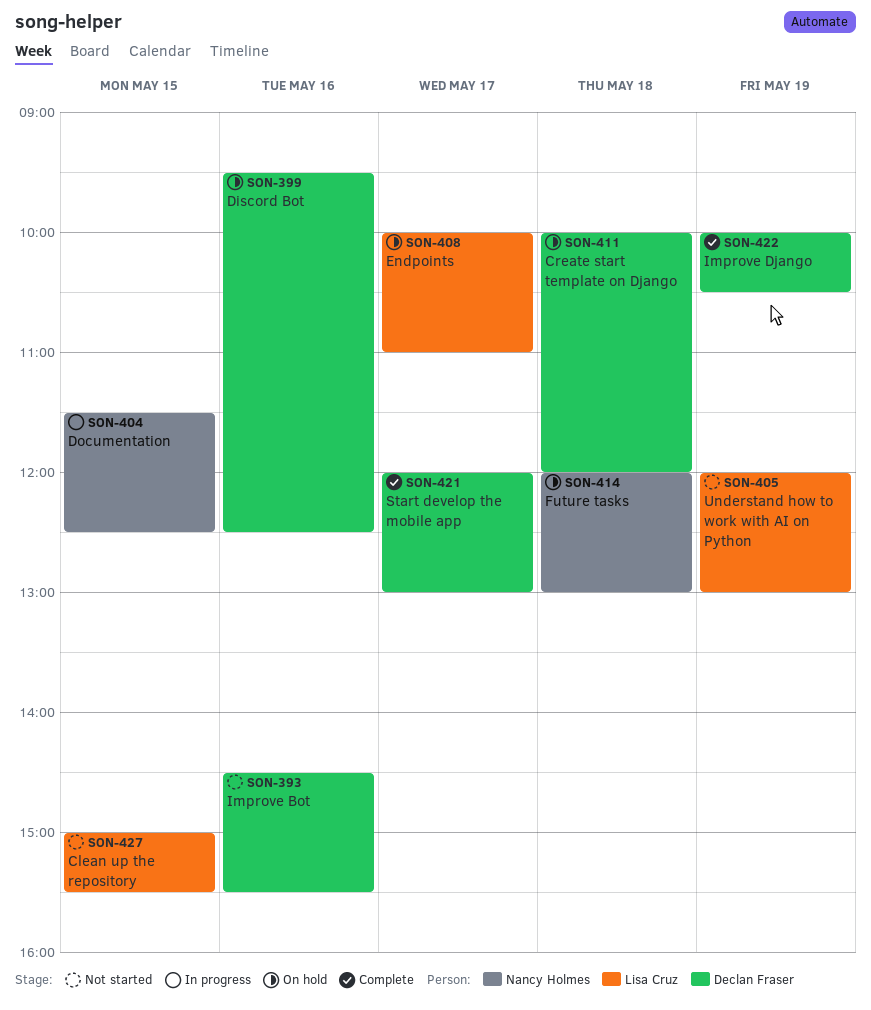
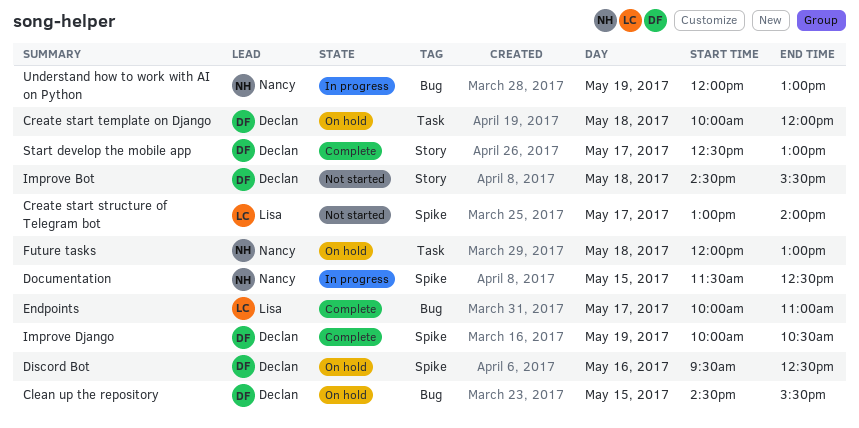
Clean up the repository, status: Not started -> On hold
Clean up the repository, owner: Lisa Cruz -> Declan Fraser
Clean up the repository, begins: 15:00 -> 14:30
Create start structure of Telegram bot: none -> present
Endpoints, status: On hold -> Complete
Improve Bot, day: May 16 -> May 18
Start develop the mobile app, begins: 12:00 -> 12:30
Understand how to work with AI on Python, status: Not started -> In progress
Understand how to work with AI on Python, owner: Lisa Cruz -> Nancy Holmes

